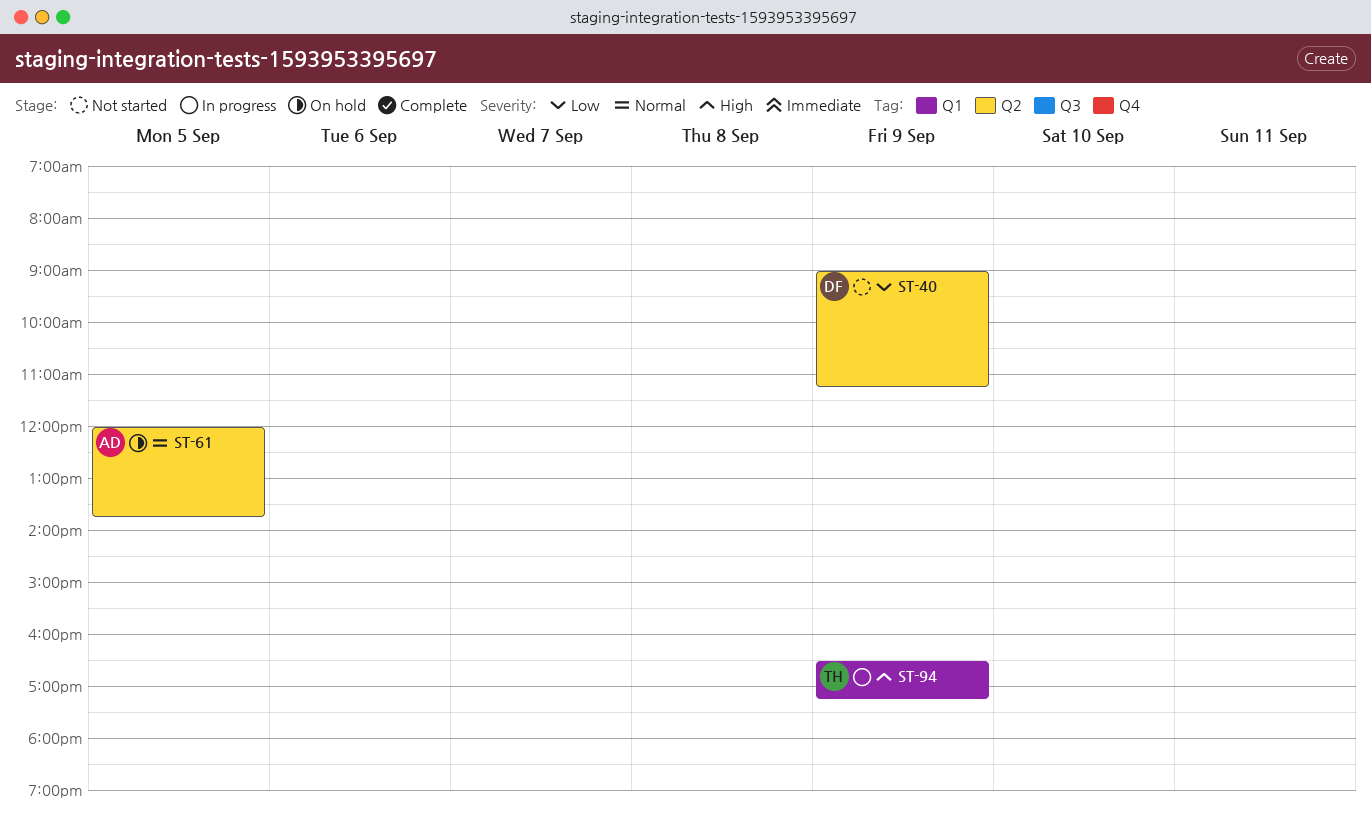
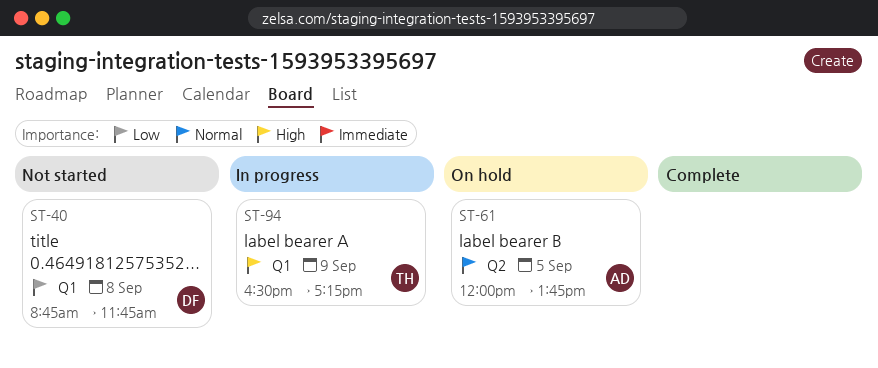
ST-40, label: Q2 -> Q1
ST-40, day: Sep 9 -> Sep 8
ST-40, begins: 09:00 -> 08:45
ST-40, ends: 11:15 -> 11:45

